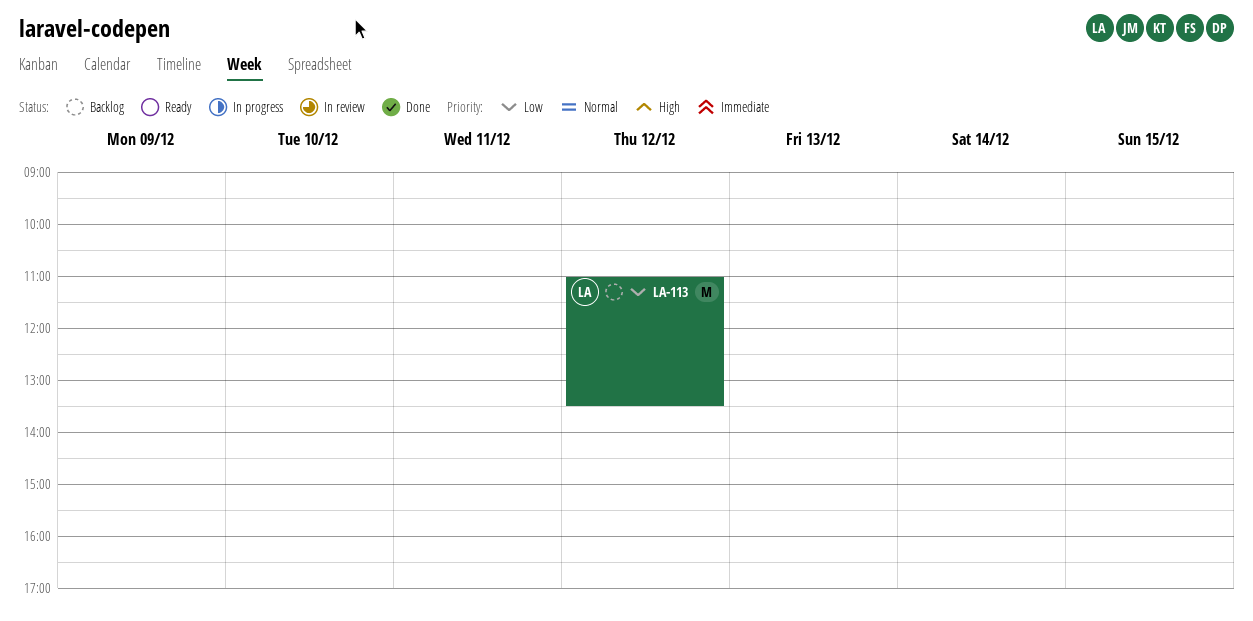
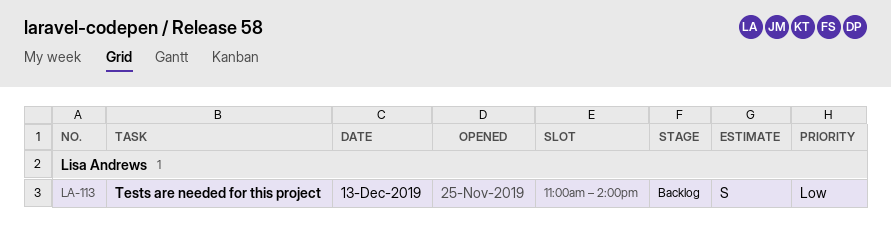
LA-113, estimate: M -> S
LA-113, day: Dec 12 -> Dec 13
LA-113, ends: 13:30 -> 14:00

